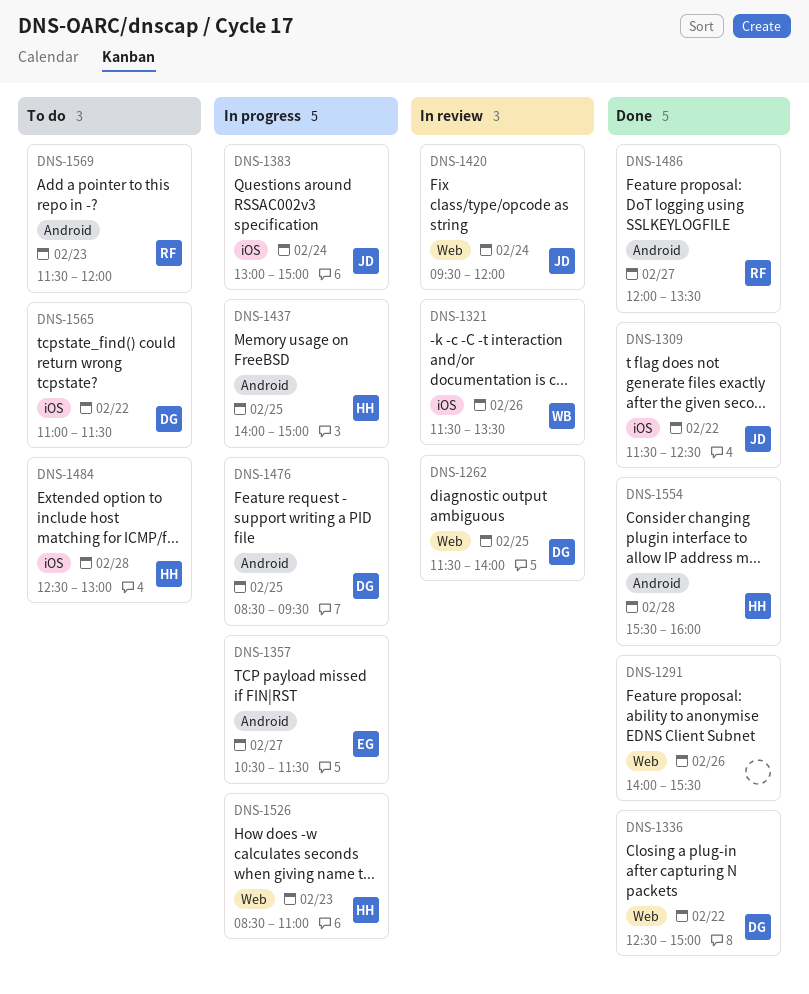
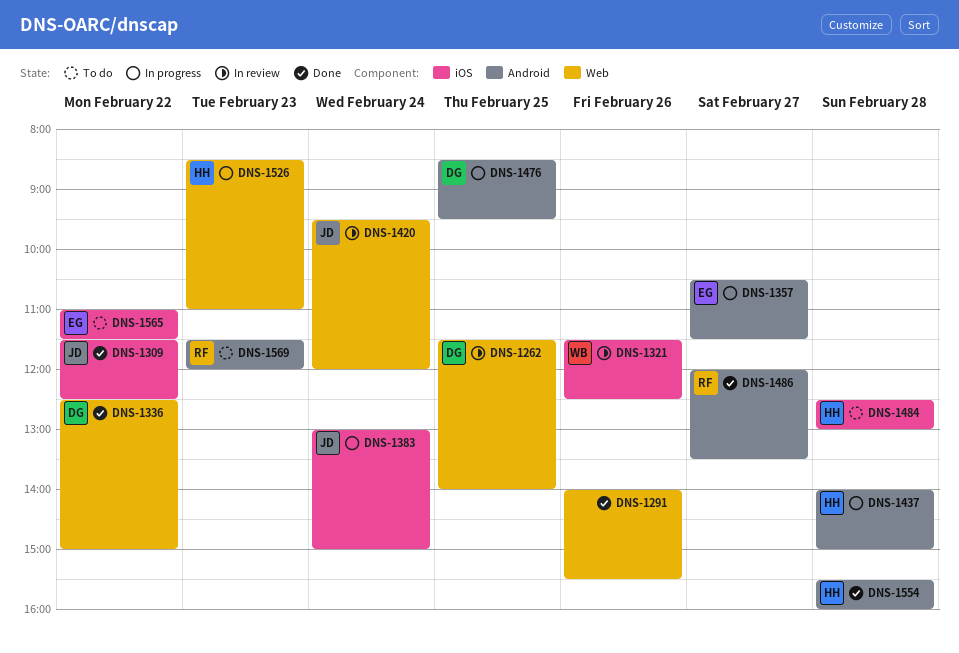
DNS-1321, ends: 13:30 -> 12:30
DNS-1437, day: Feb 25 -> Feb 28
DNS-1565, owner: DG -> EG

